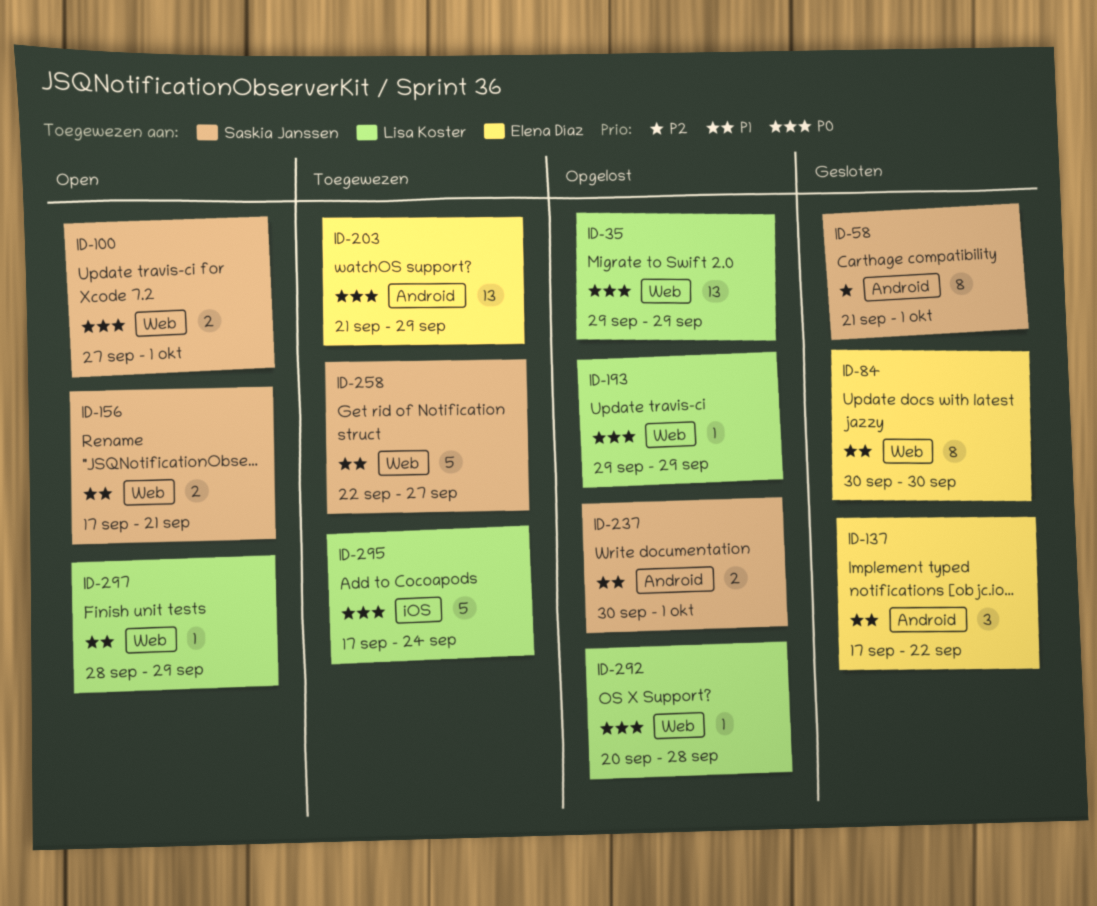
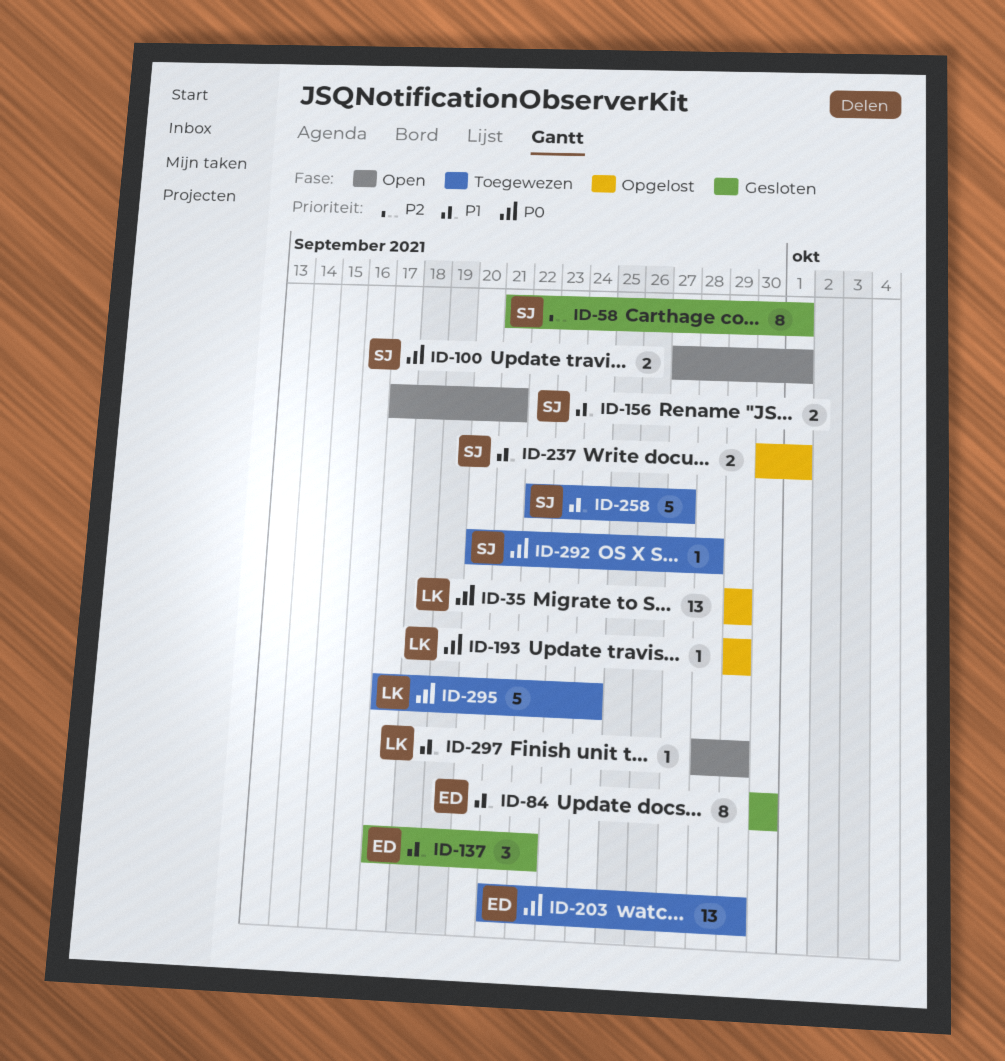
ID-292, status: Opgelost -> Toegewezen
ID-292, owner: Lisa Koster -> Saskia Janssen

